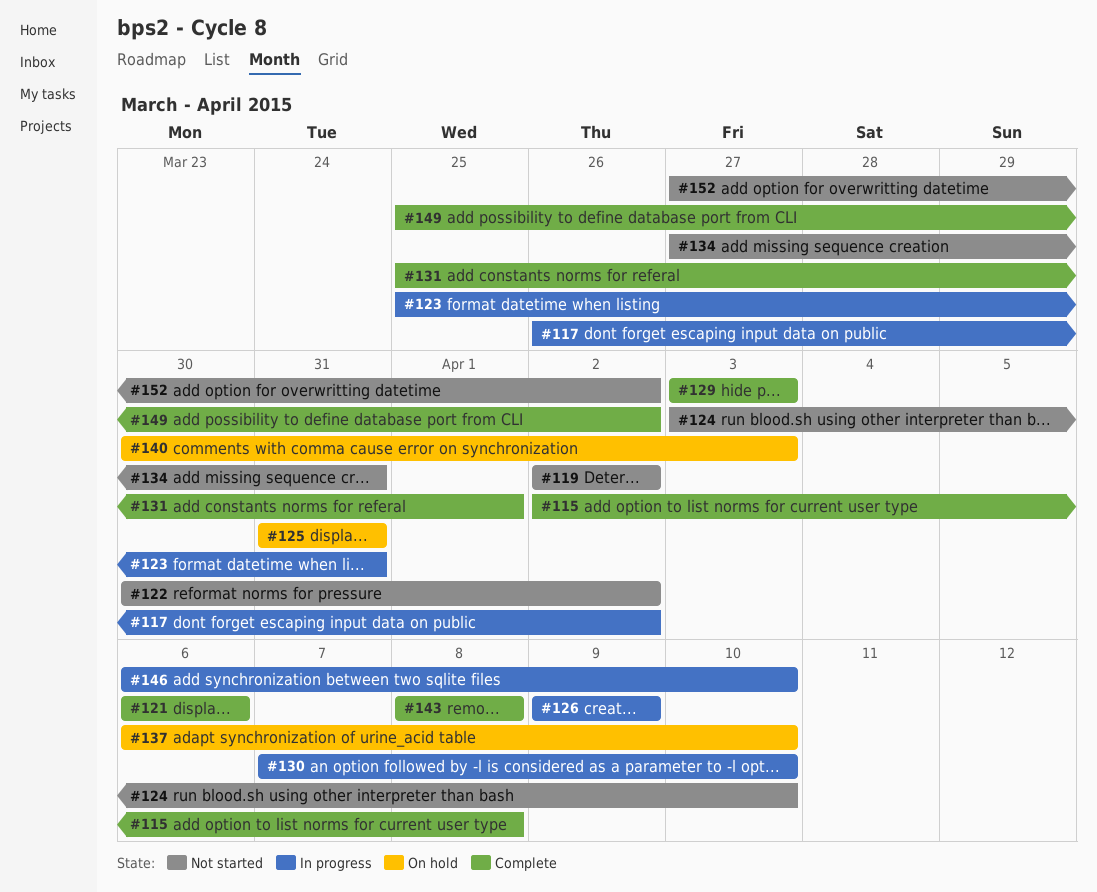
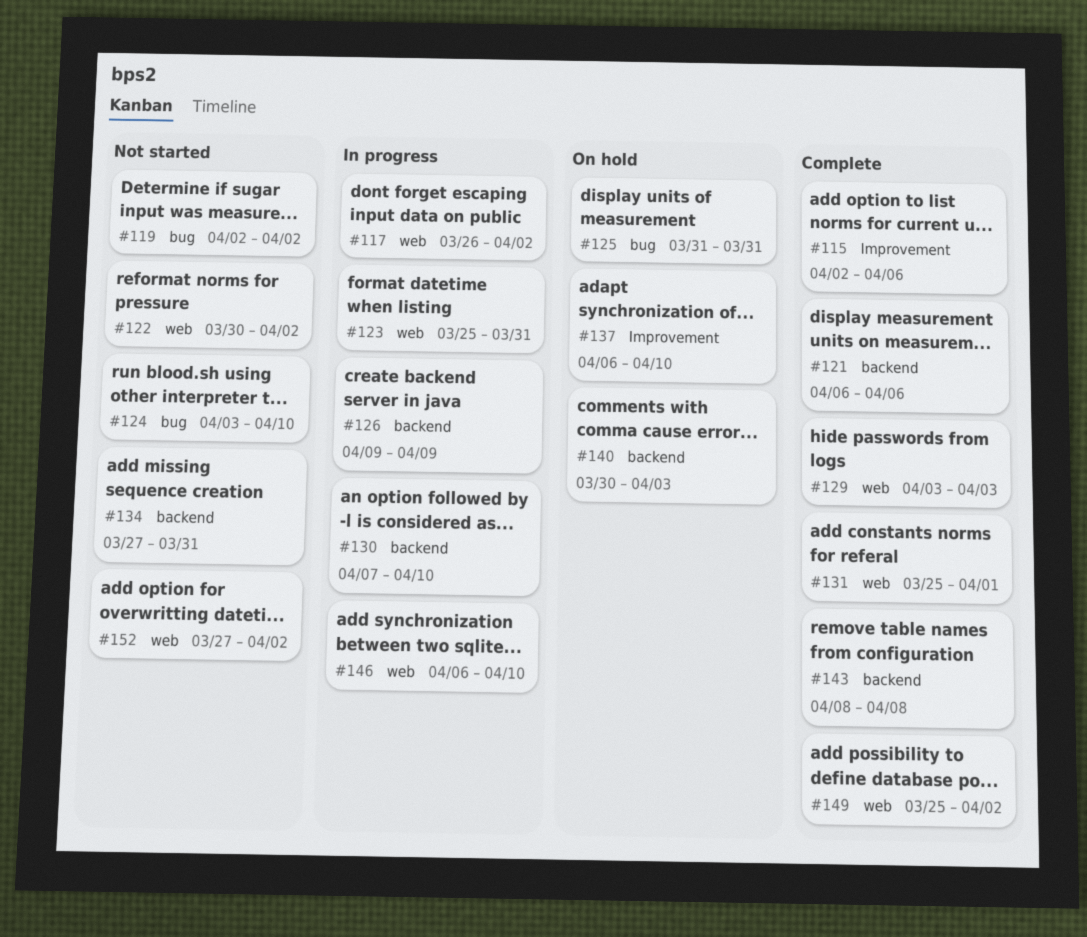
#115, due: Apr 8 -> Apr 6

